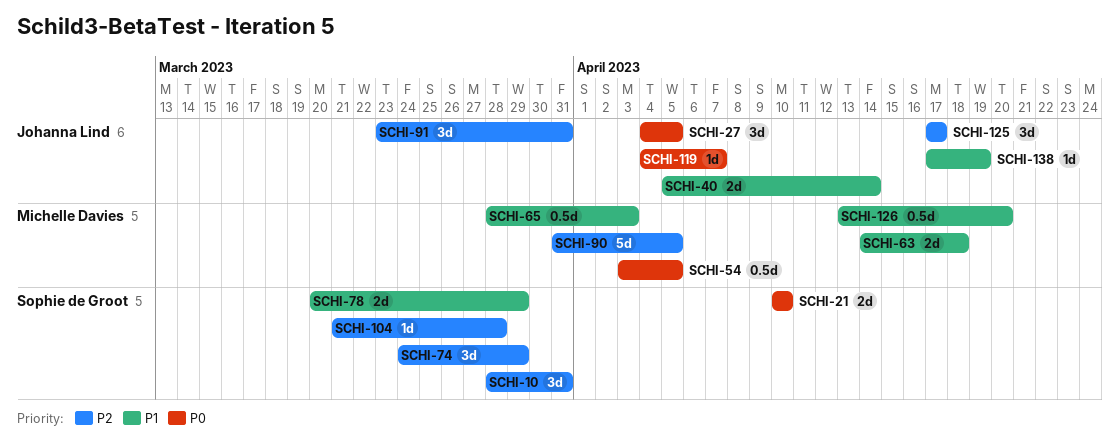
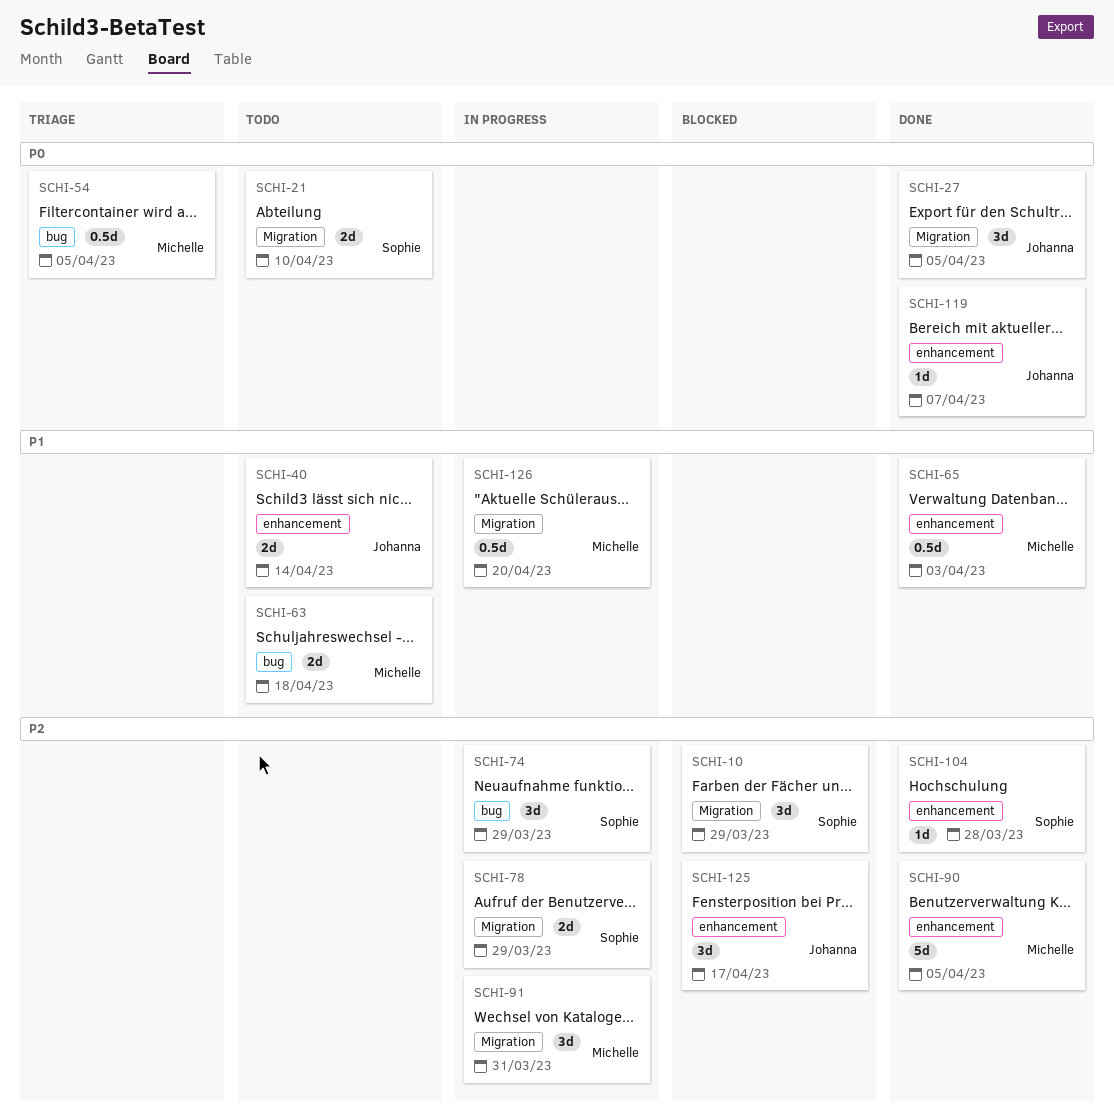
SCHI-10, due: Mar 31 -> Mar 29
SCHI-78, priority: P1 -> P2
SCHI-91, owner: Johanna Lind -> Michelle Davies
SCHI-138: present -> none

